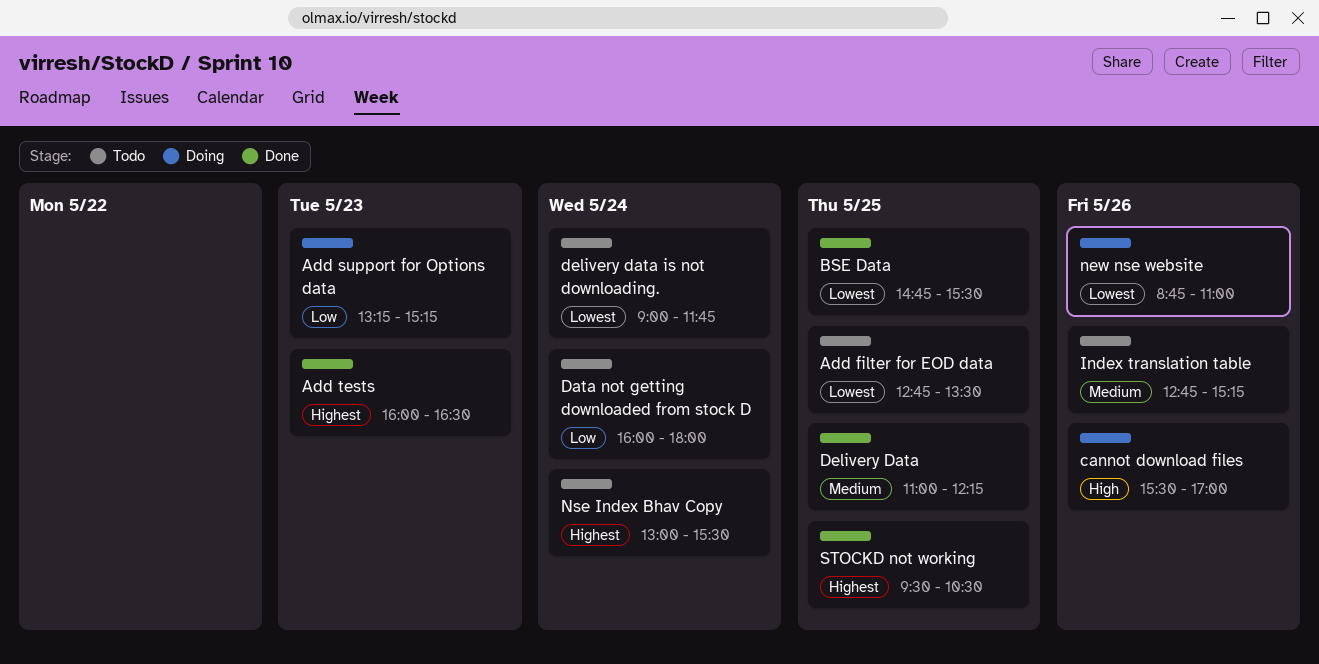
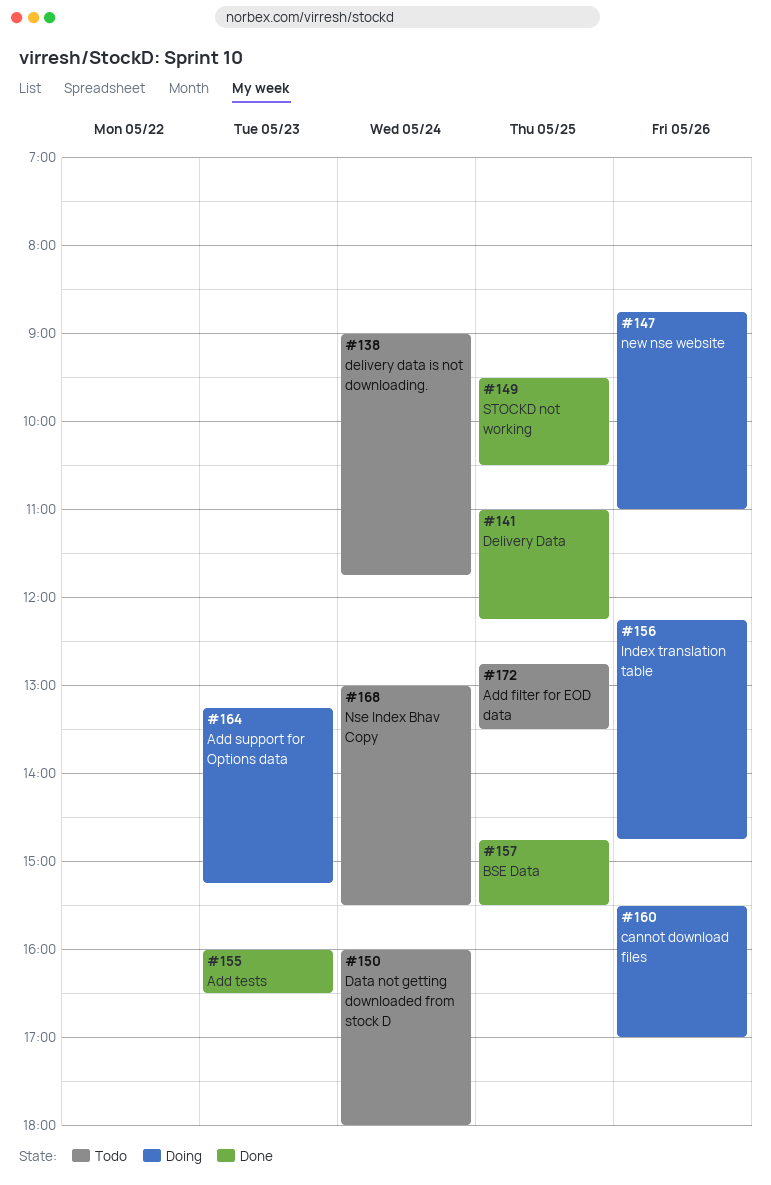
Index translation table, status: Todo -> Doing
Index translation table, begins: 12:45 -> 12:15
Index translation table, ends: 15:15 -> 14:45

